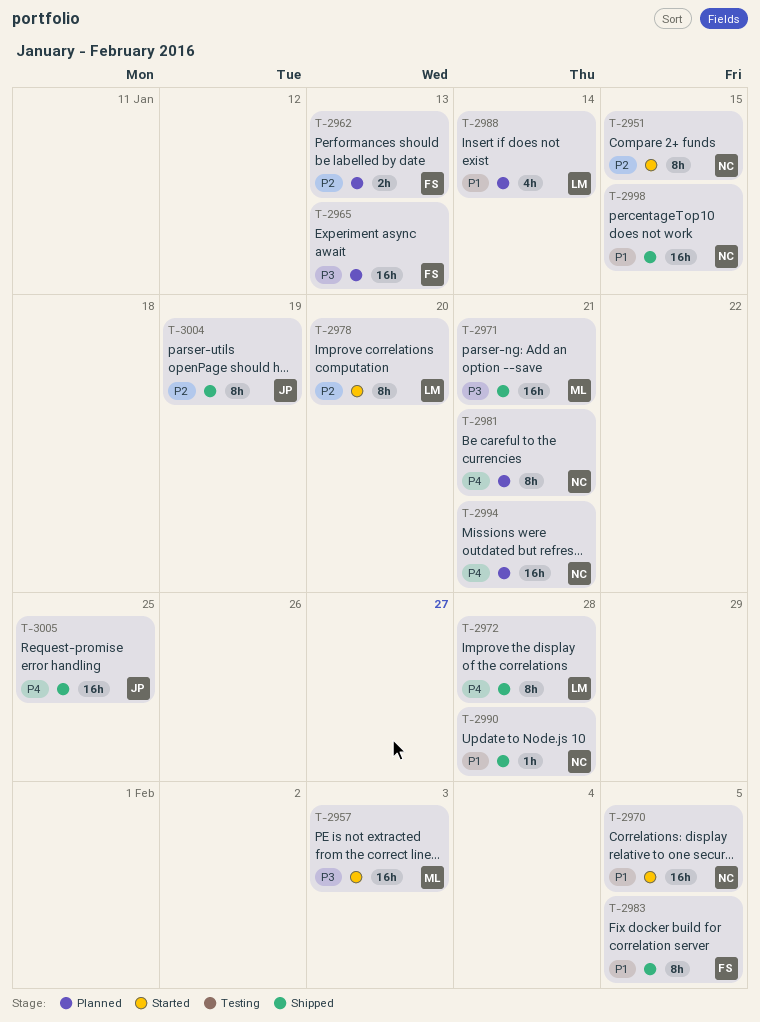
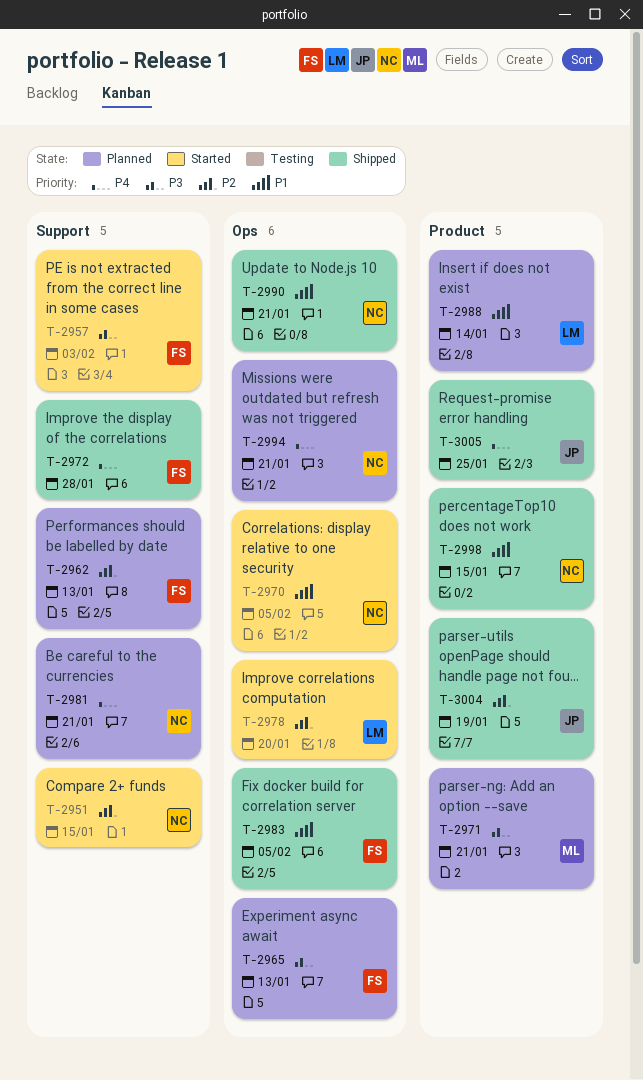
T-2957, owner: ML -> FS
T-2971, status: Shipped -> Planned
T-2972, owner: LM -> FS
T-2990, due: Jan 28 -> Jan 21

